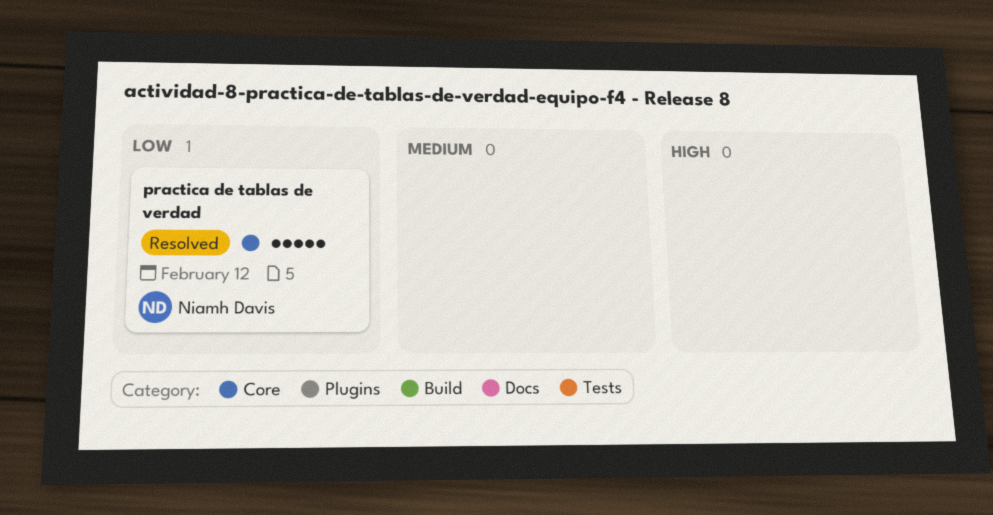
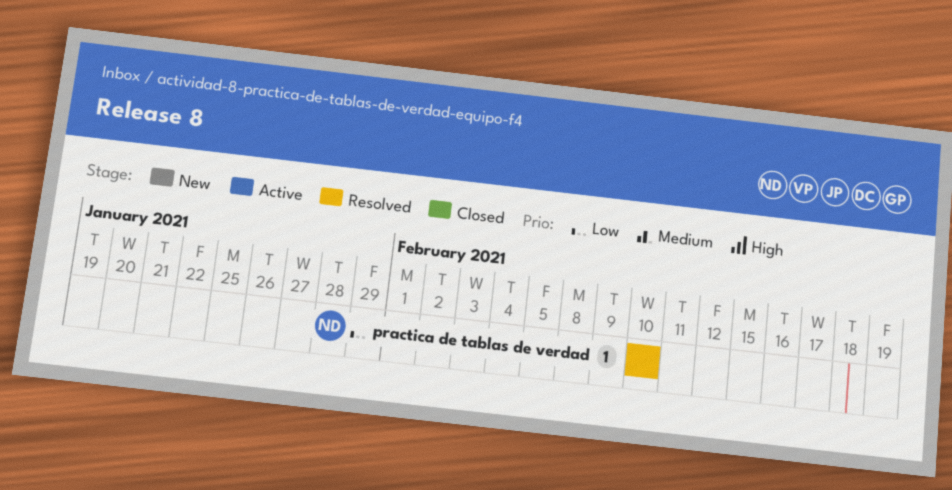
practica de tablas de verdad, estimate: 5 -> 1
practica de tablas de verdad, due: Feb 12 -> Feb 10

